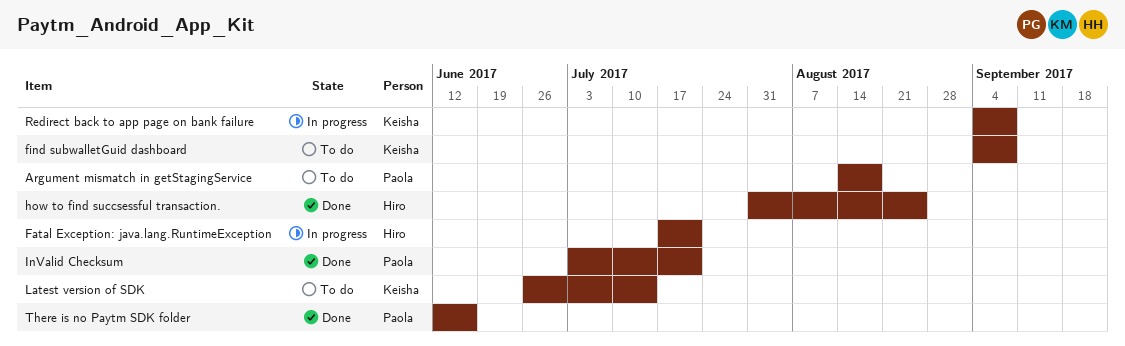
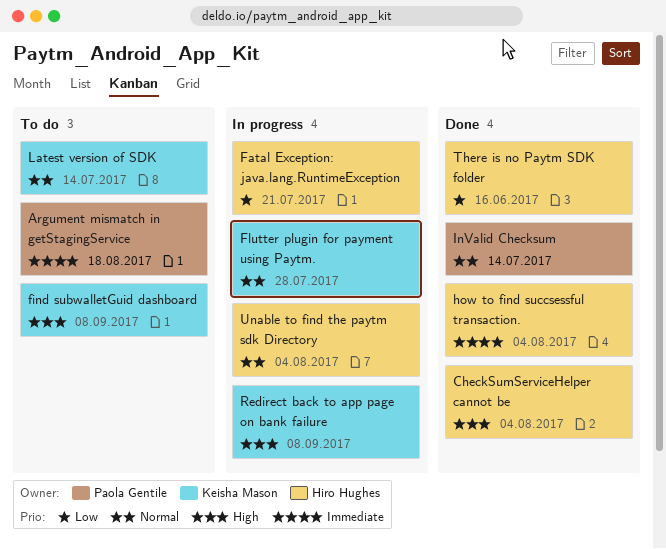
CheckSumServiceHelper cannot be: none -> present
Flutter plugin for payment using Paytm.: none -> present
how to find succsessful transaction., due: Aug 25 -> Aug 4
InValid Checksum, due: Jul 21 -> Jul 14
There is no Paytm SDK folder, owner: Paola Gentile -> Hiro Hughes
Unable to find the paytm sdk Directory: none -> present

